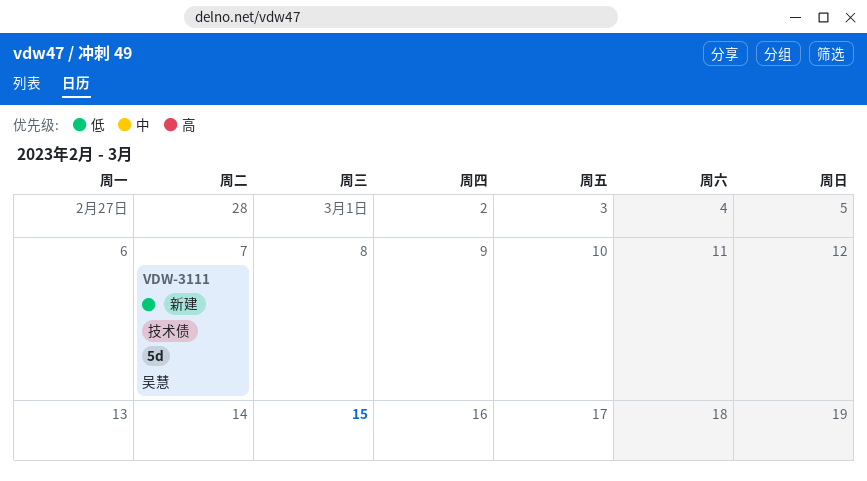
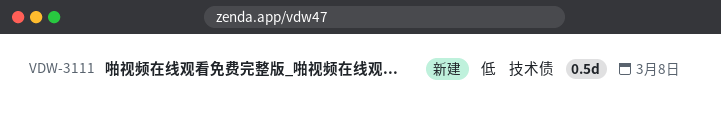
VDW-3111, estimate: 5d -> 0.5d
VDW-3111, due: Mar 7 -> Mar 8

